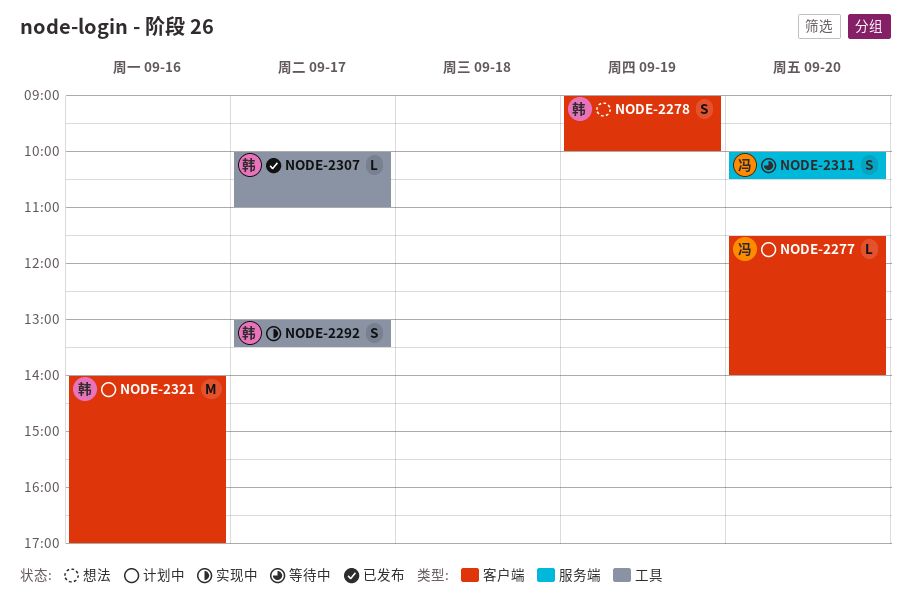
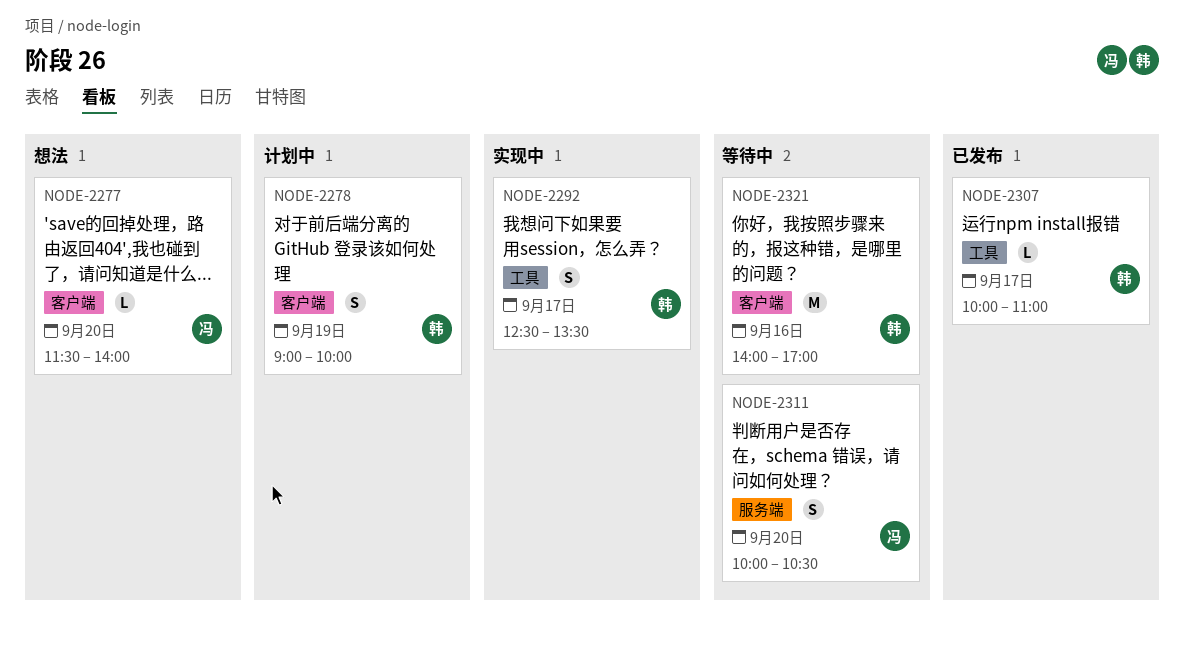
NODE-2277, status: 计划中 -> 想法
NODE-2278, status: 想法 -> 计划中
NODE-2292, begins: 13:00 -> 12:30
NODE-2321, status: 计划中 -> 等待中

